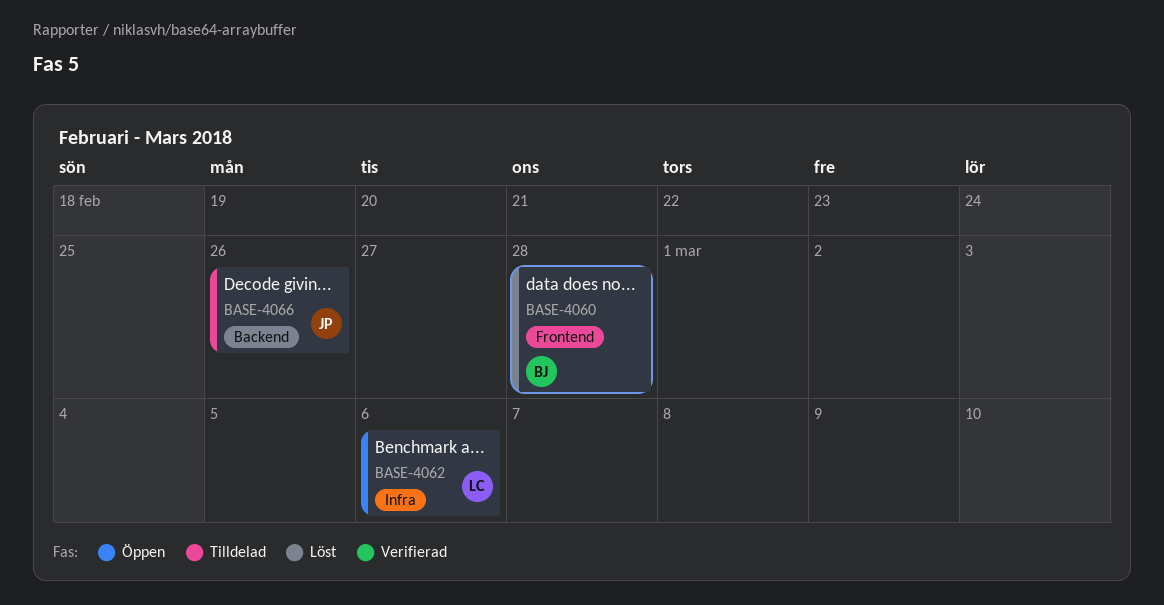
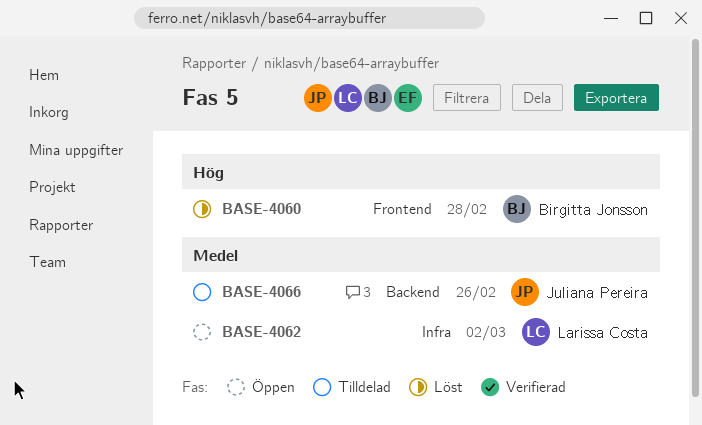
BASE-4062, due: Mar 6 -> Mar 2

